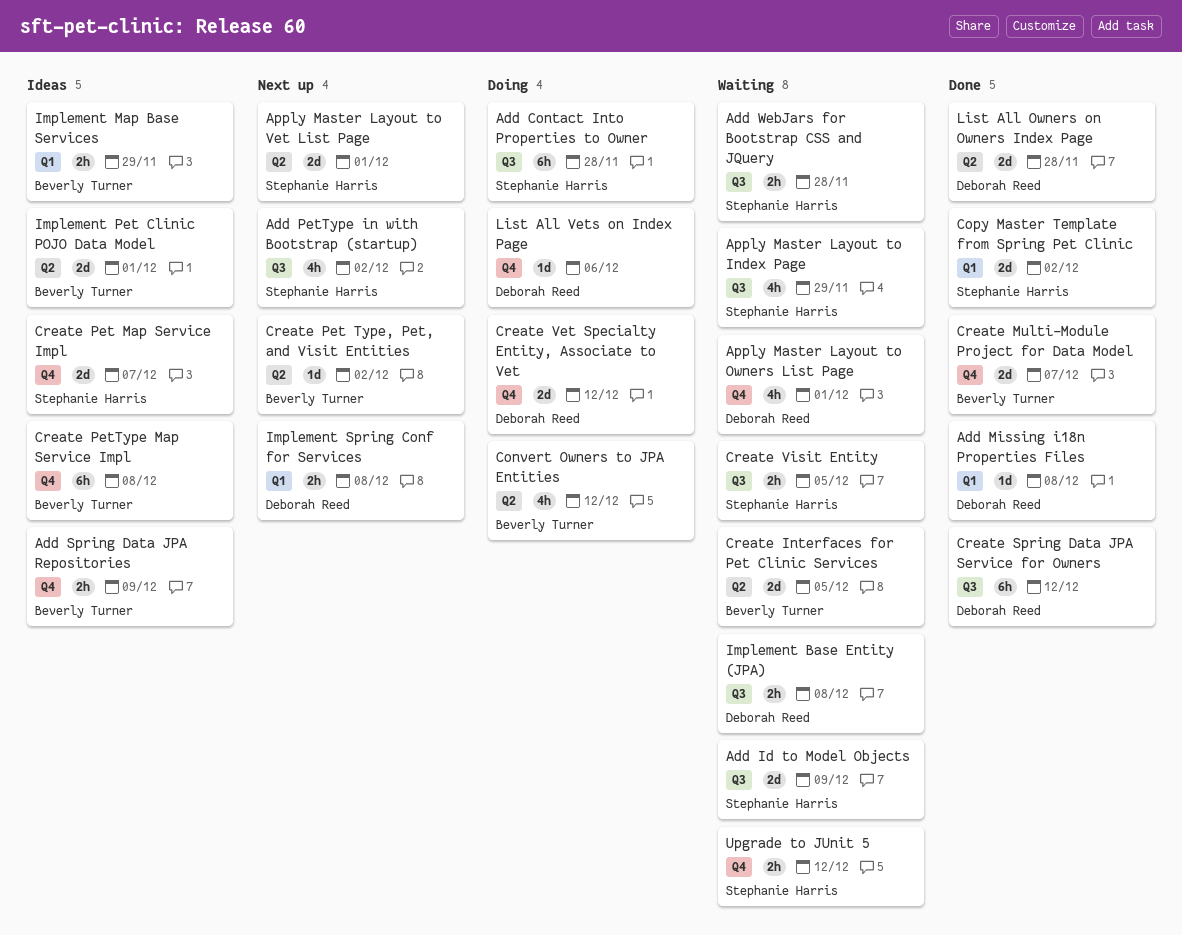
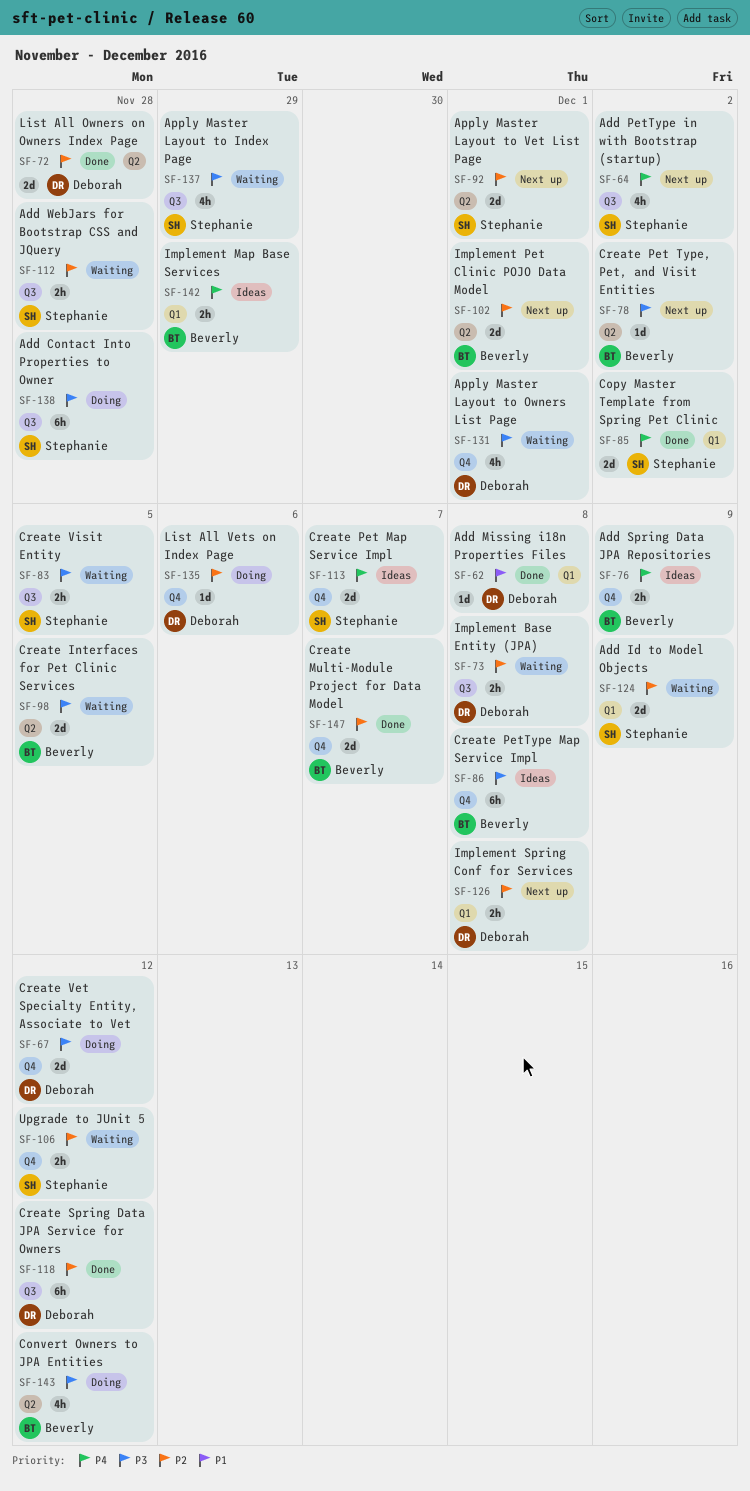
Add Id to Model Objects, label: Q3 -> Q1
Implement Pet Clinic POJO Data Model, status: Ideas -> Next up

